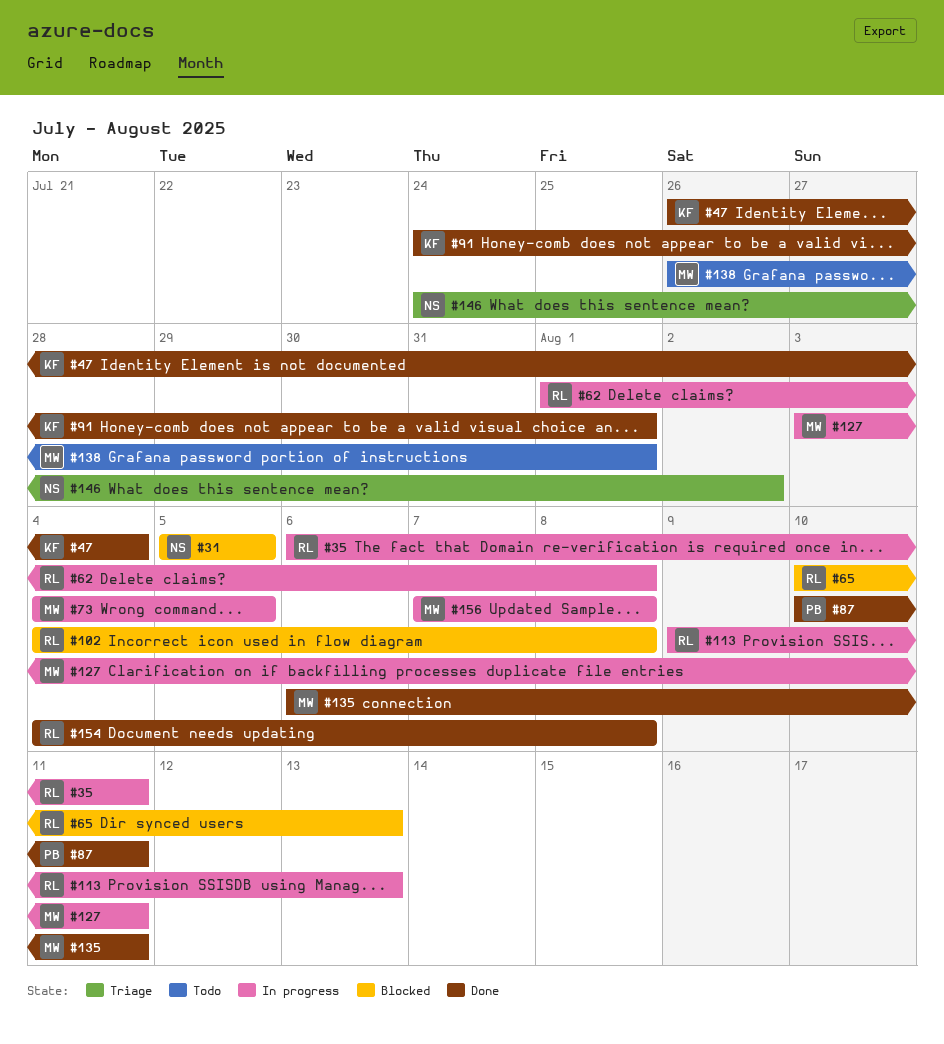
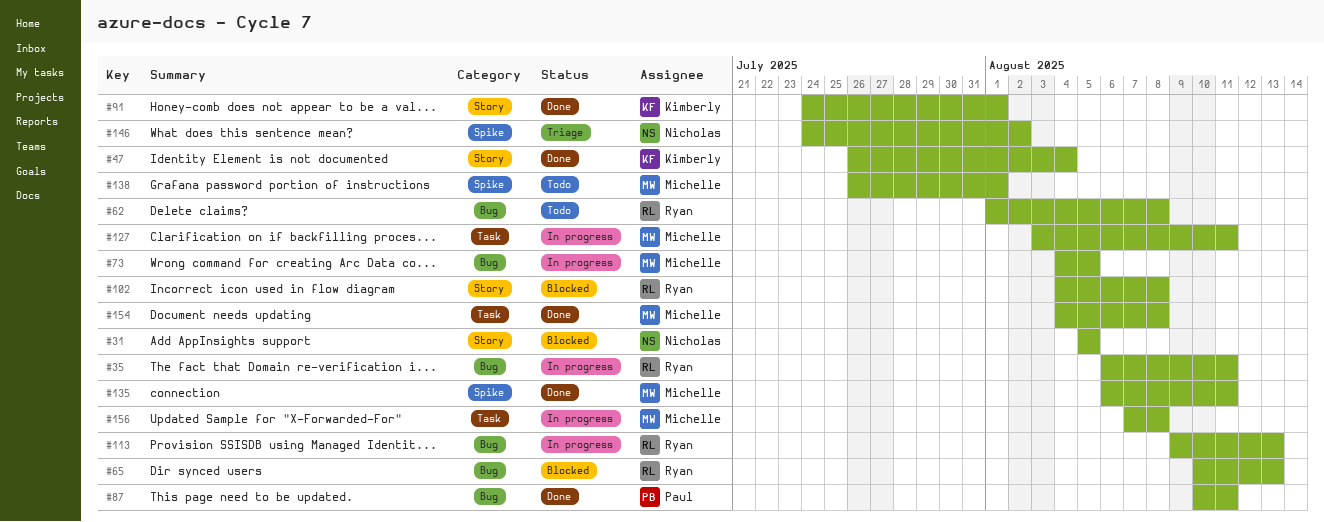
#62, status: In progress -> Todo
#154, owner: Ryan -> Michelle

